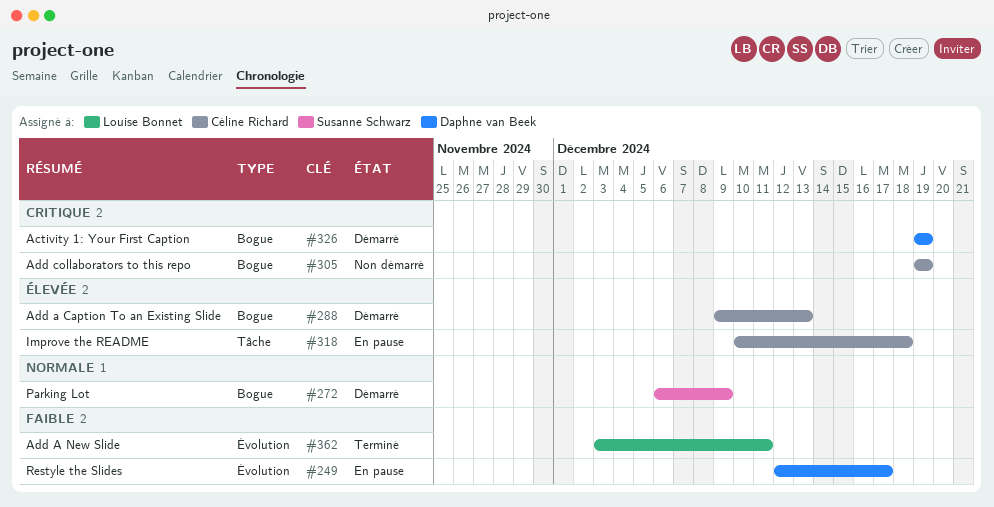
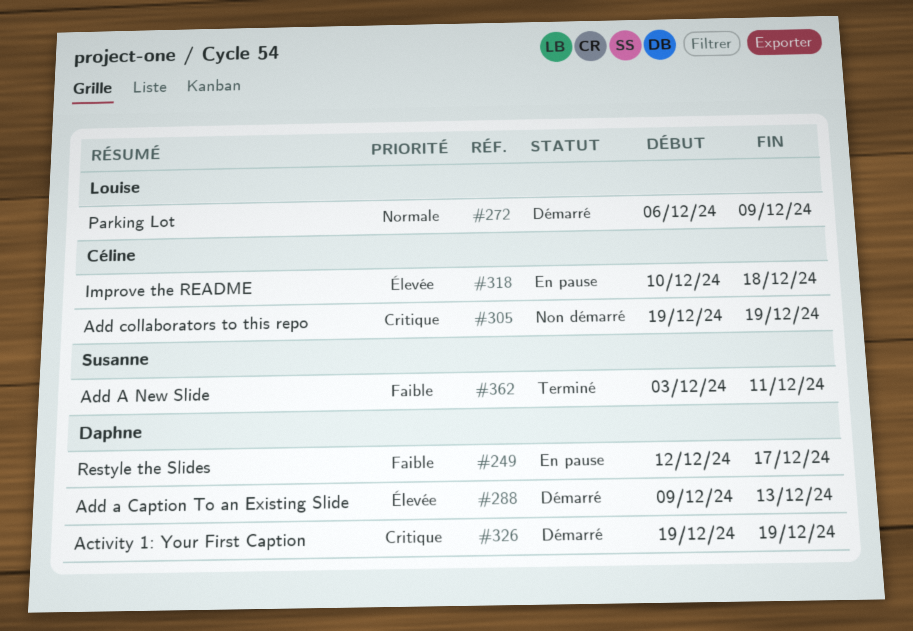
#272, owner: Susanne Schwarz -> Louise Bonnet
#288, owner: Céline Richard -> Daphne van Beek
#362, owner: Louise Bonnet -> Susanne Schwarz

